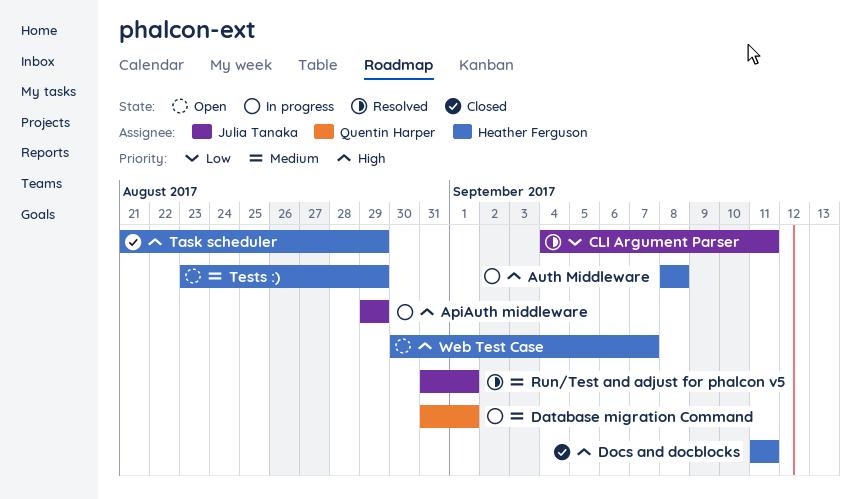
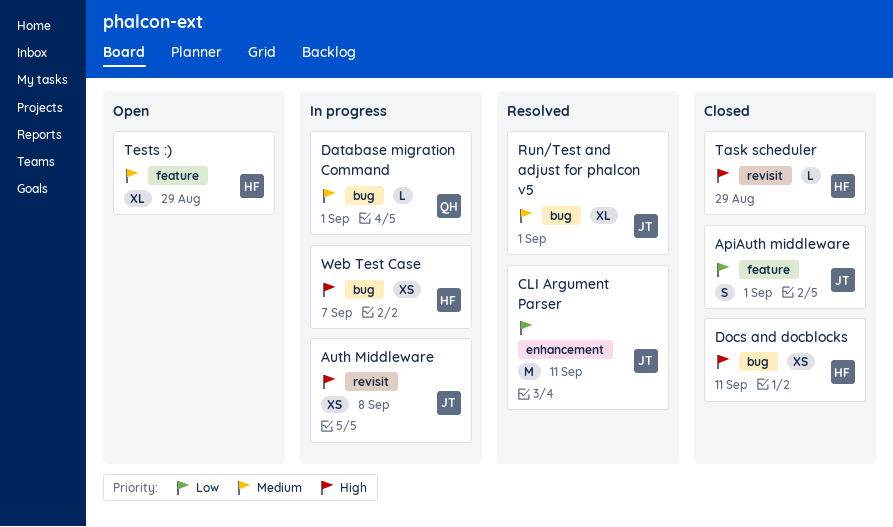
ApiAuth middleware, status: In progress -> Closed
ApiAuth middleware, priority: High -> Low
ApiAuth middleware, due: Aug 29 -> Sep 1
Auth Middleware, owner: Heather Ferguson -> Julia Tanaka
Web Test Case, status: Open -> In progress

